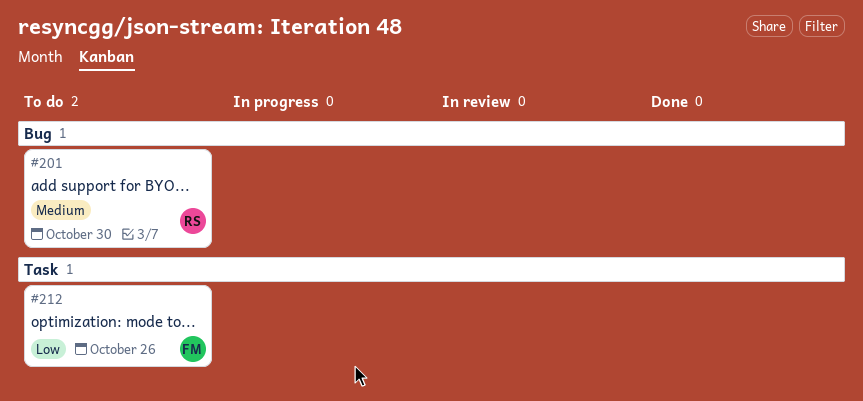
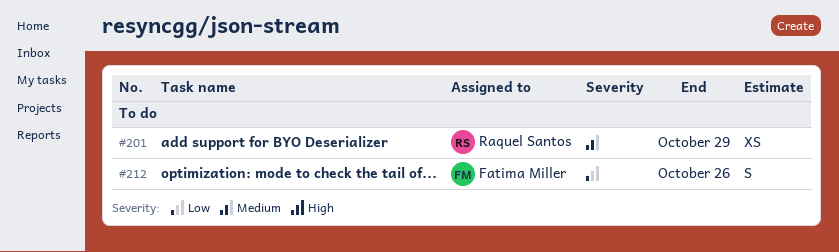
#201, due: Oct 30 -> Oct 29

